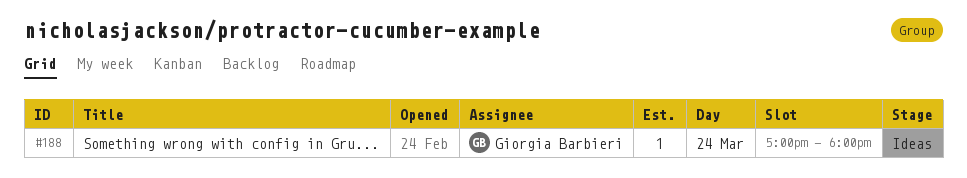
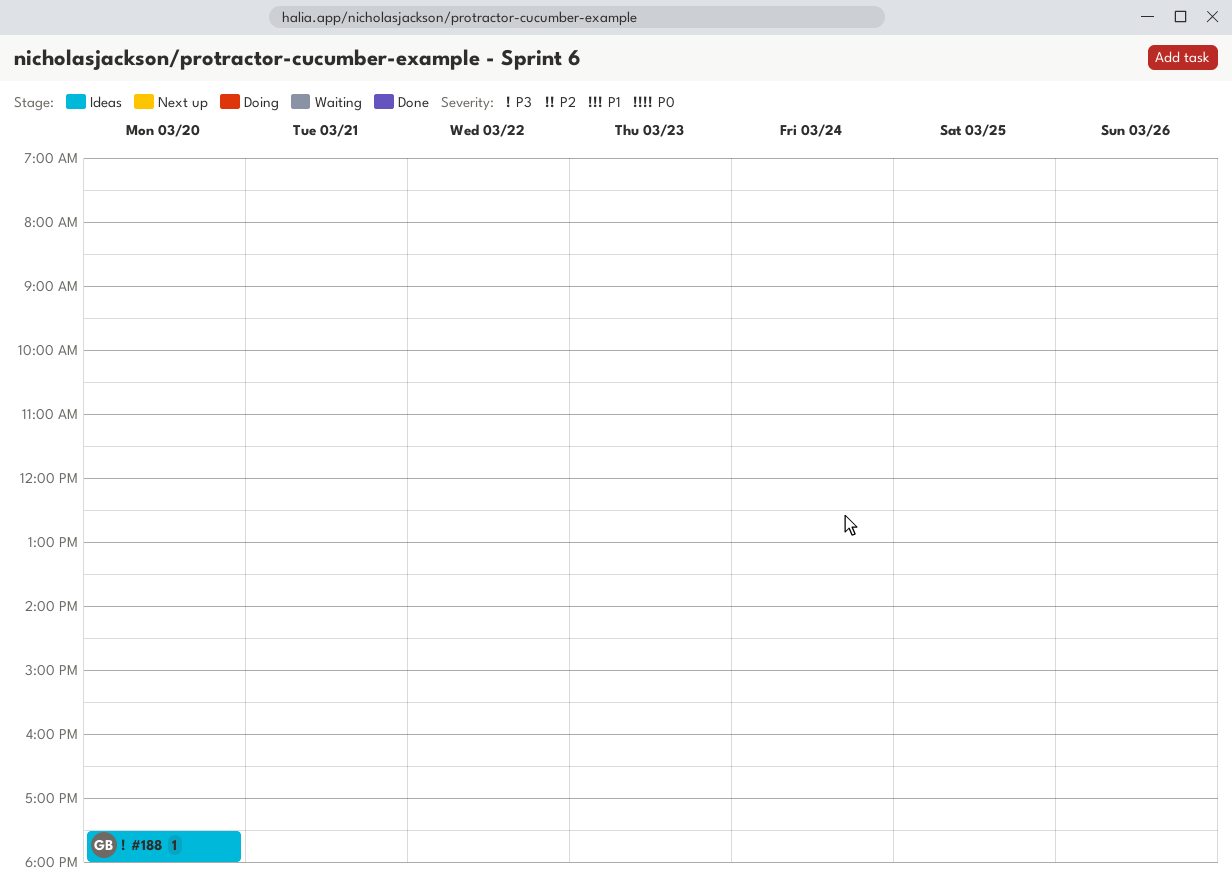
#188, day: Mar 24 -> Mar 20
#188, begins: 17:00 -> 17:30

